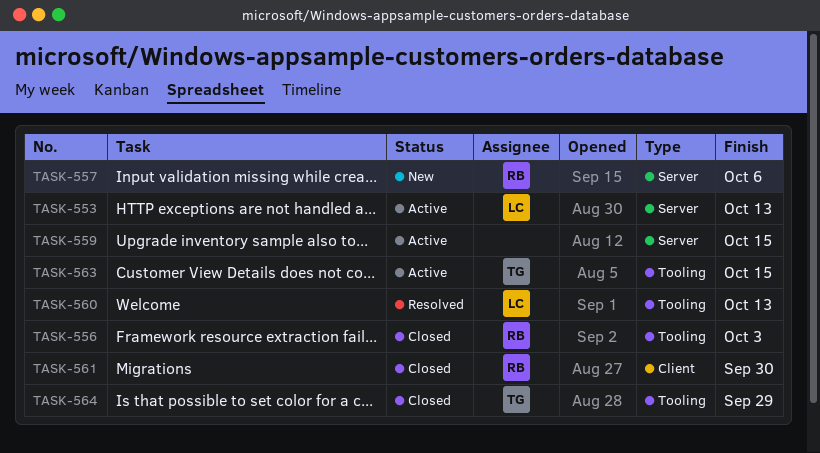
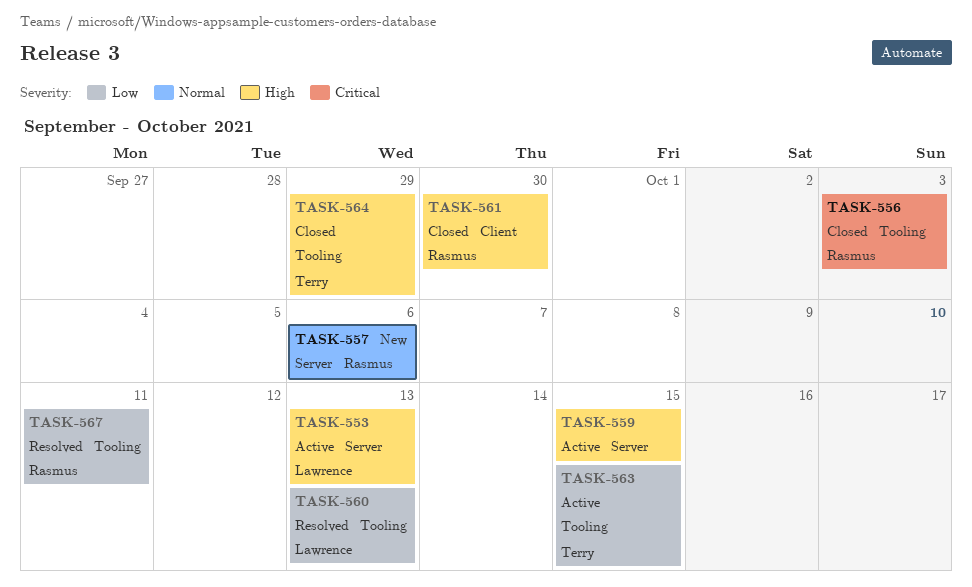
TASK-567: none -> present

